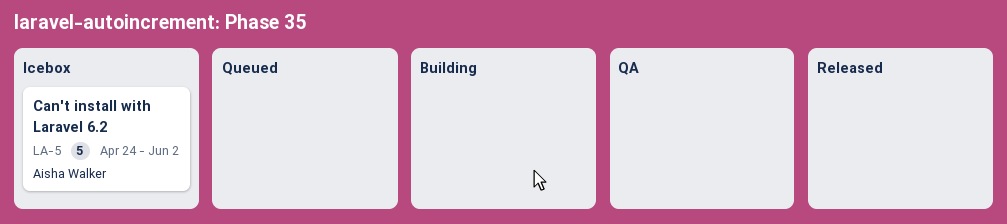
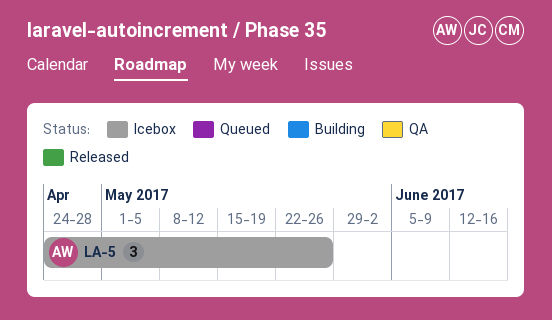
LA-5, estimate: 5 -> 3
LA-5, due: Jun 2 -> May 26

